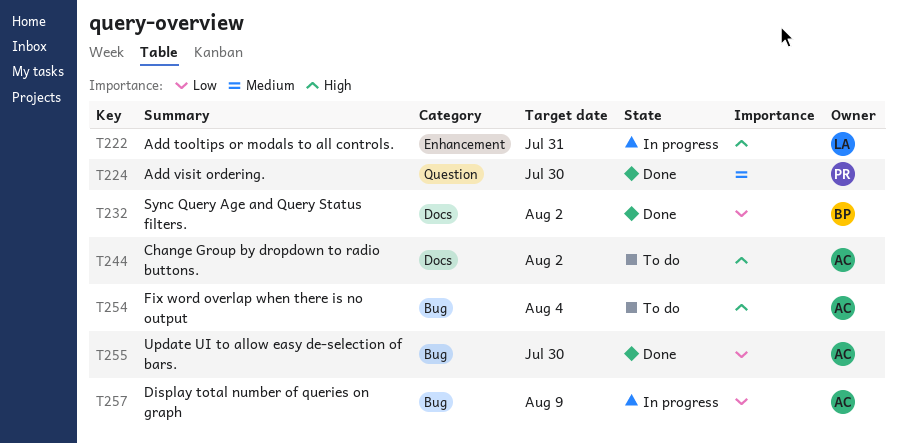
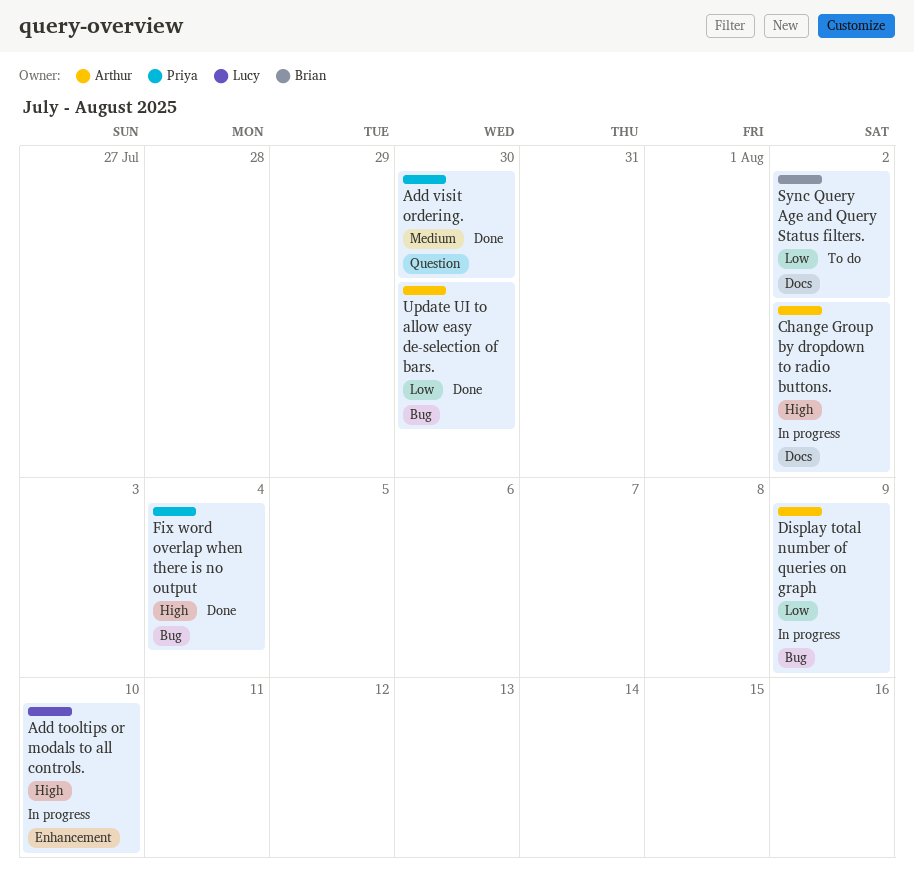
Add tooltips or modals to all controls., due: Jul 31 -> Aug 10
Change Group by dropdown to radio buttons., status: To do -> In progress
Fix word overlap when there is no output, status: To do -> Done
Fix word overlap when there is no output, owner: Arthur -> Priya
Sync Query Age and Query Status filters., status: Done -> To do

